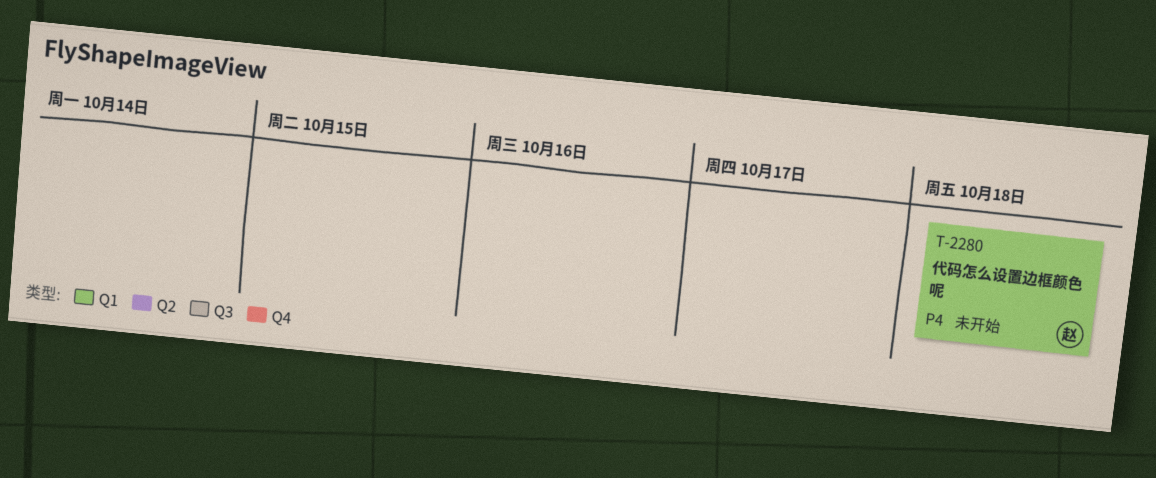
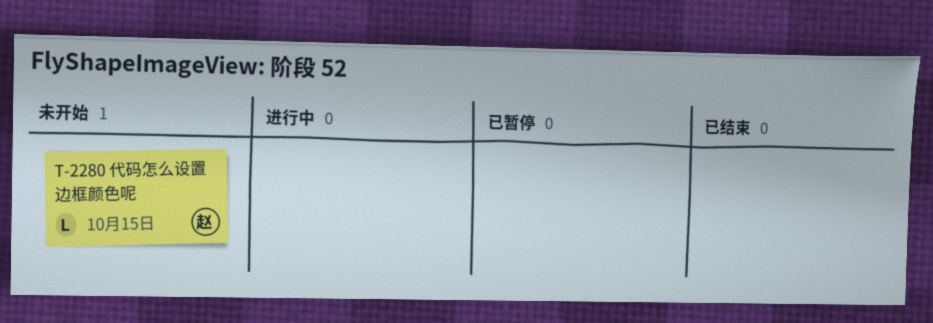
T-2280, due: Oct 18 -> Oct 15

